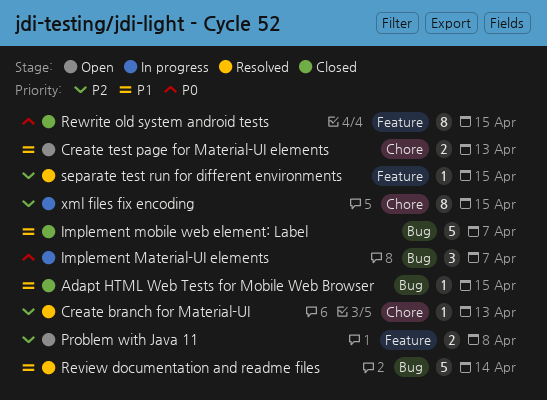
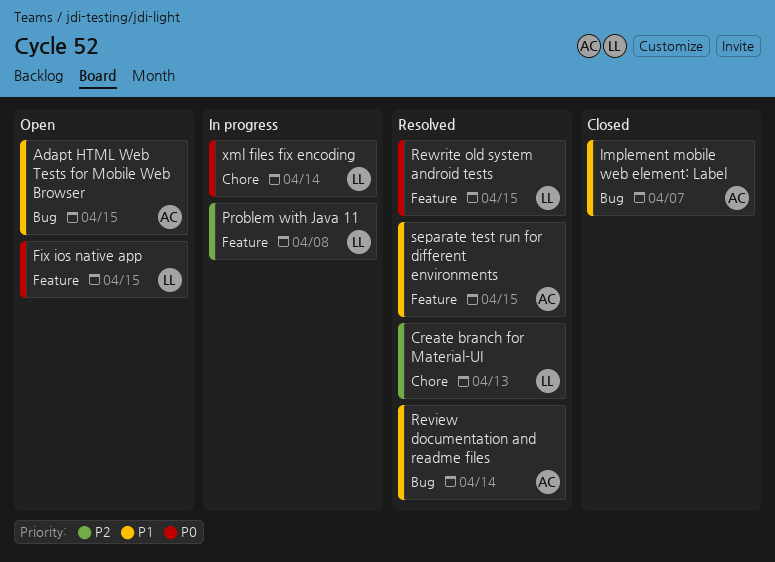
Adapt HTML Web Tests for Mobile Web Browser, status: Closed -> Open
Create test page for Material-UI elements: present -> none
Fix ios native app: none -> present
Implement Material-UI elements: present -> none
Problem with Java 11, status: Open -> In progress
Rewrite old system android tests, status: Closed -> Resolved
separate test run for different environments, priority: P2 -> P1
xml files fix encoding, priority: P2 -> P0
xml files fix encoding, due: Apr 15 -> Apr 14

